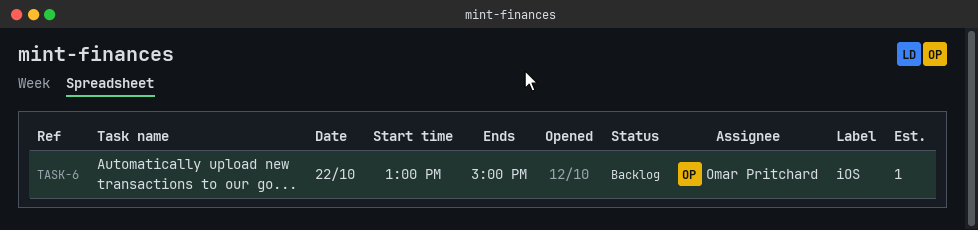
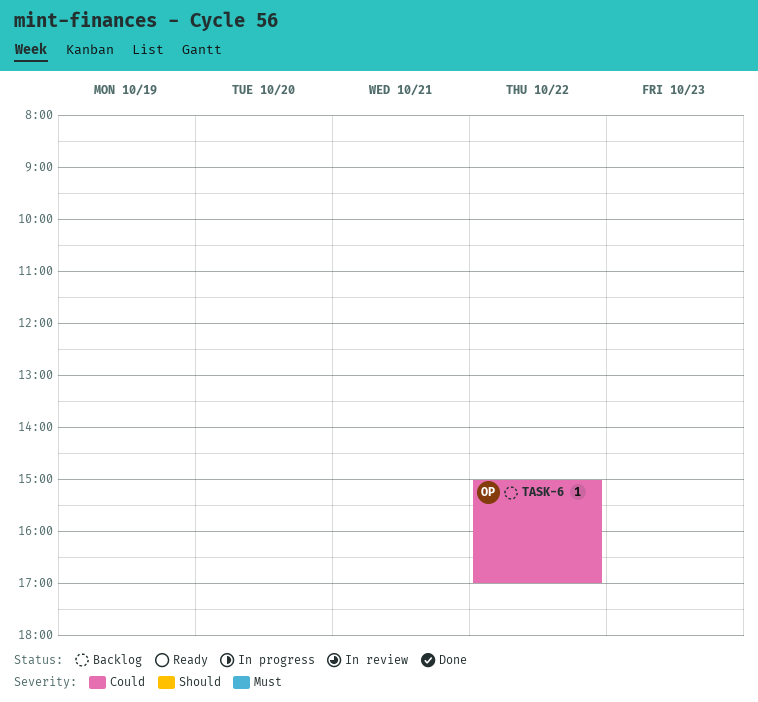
TASK-6, begins: 13:00 -> 15:00
TASK-6, ends: 15:00 -> 17:00

